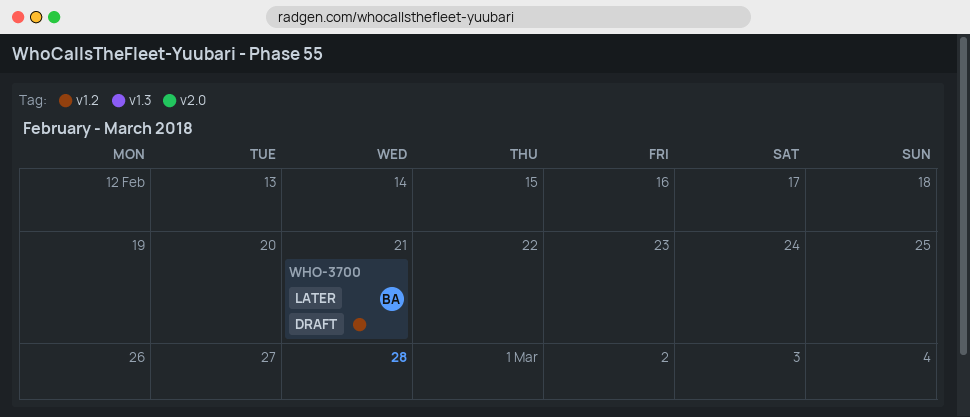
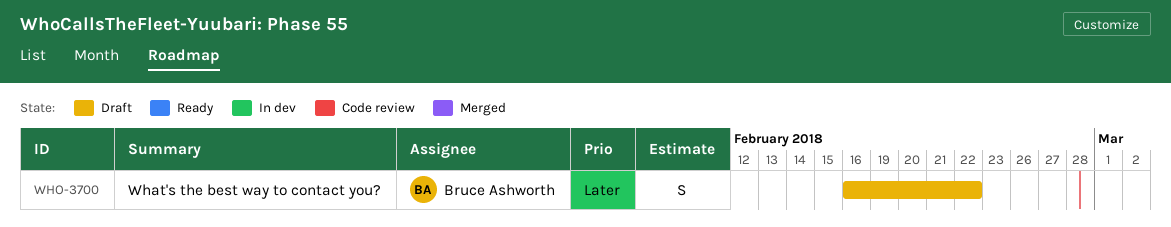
WHO-3700, due: Feb 21 -> Feb 22

